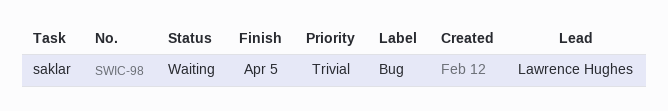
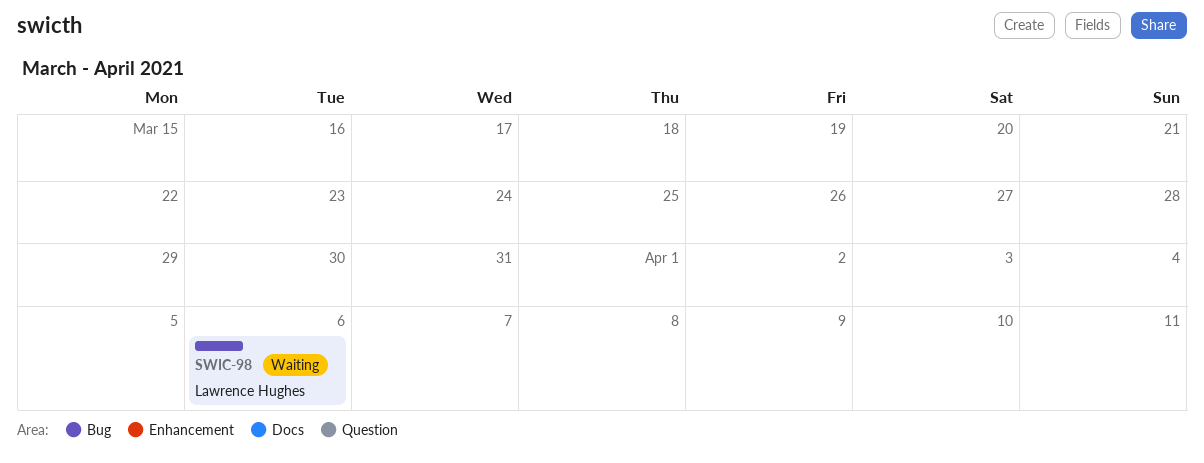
SWIC-98, due: Apr 5 -> Apr 6

